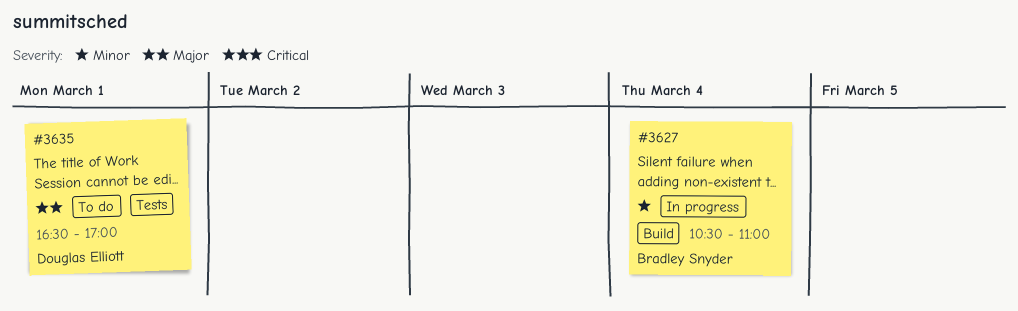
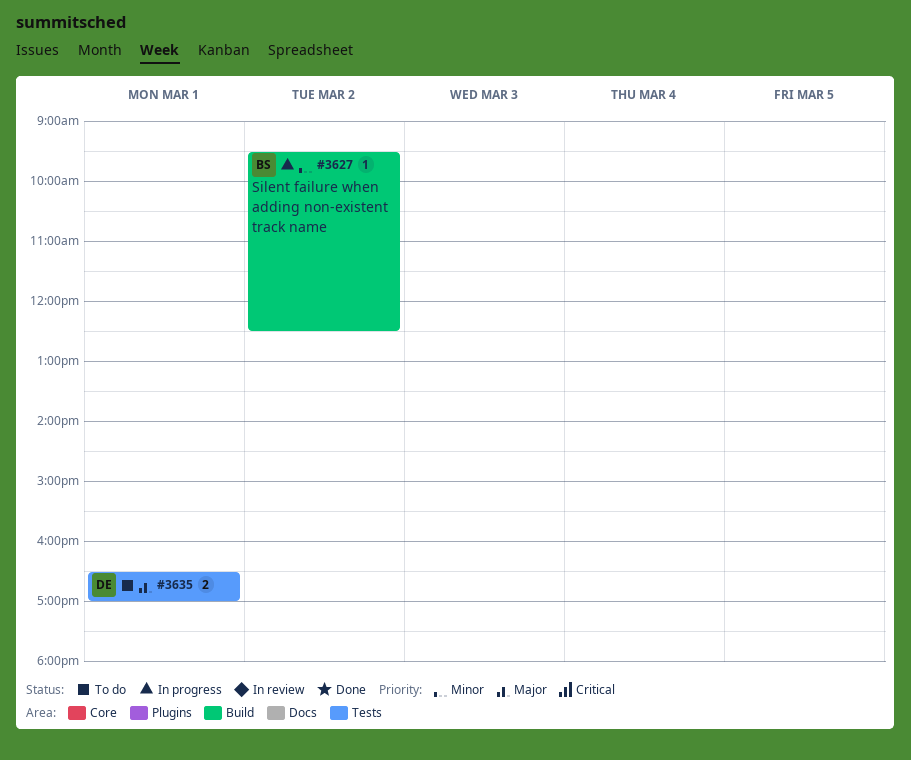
#3627, day: Mar 4 -> Mar 2
#3627, begins: 10:30 -> 09:30
#3627, ends: 11:00 -> 12:30

